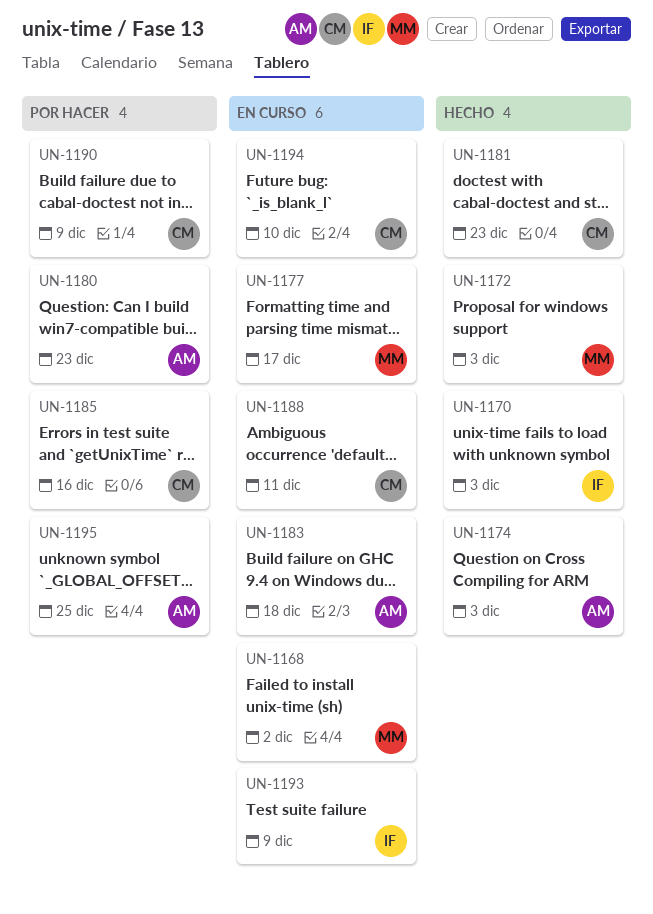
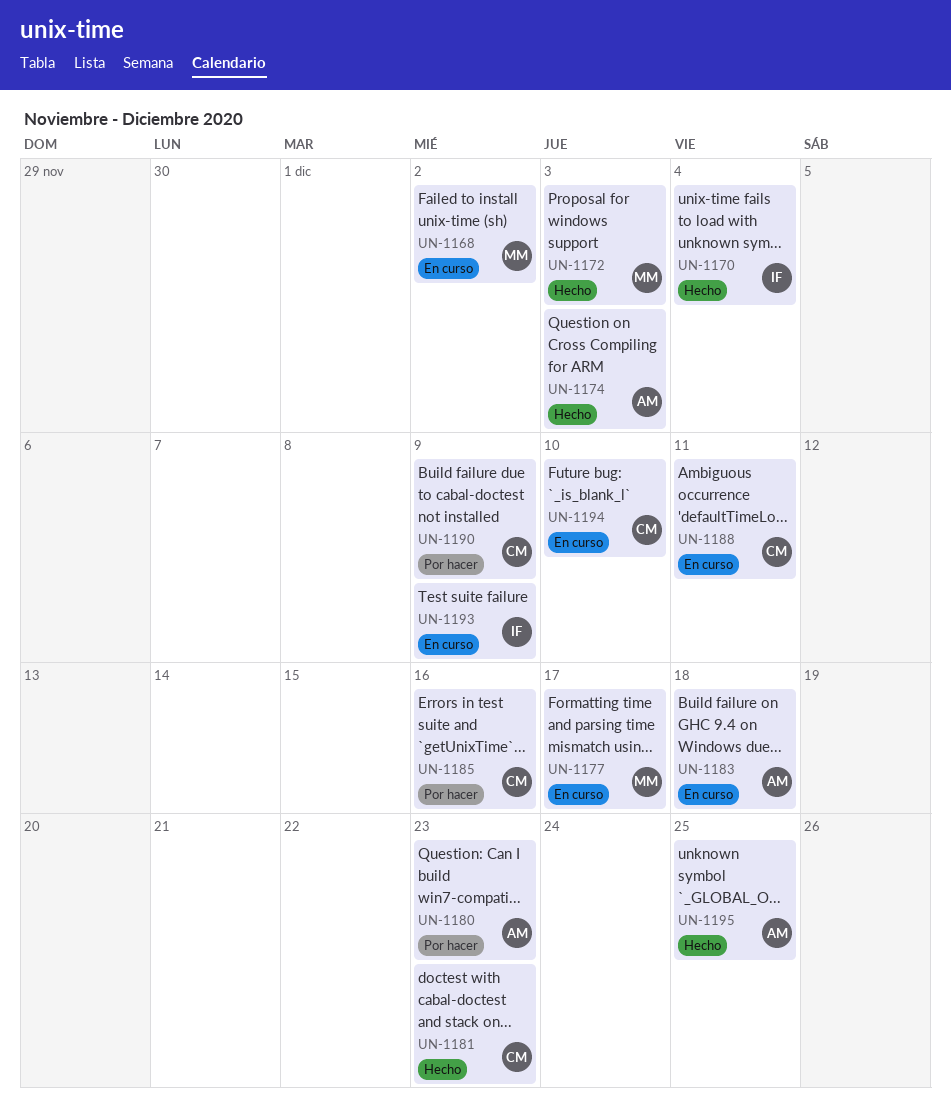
UN-1170, due: Dec 3 -> Dec 4
UN-1195, status: Por hacer -> Hecho

